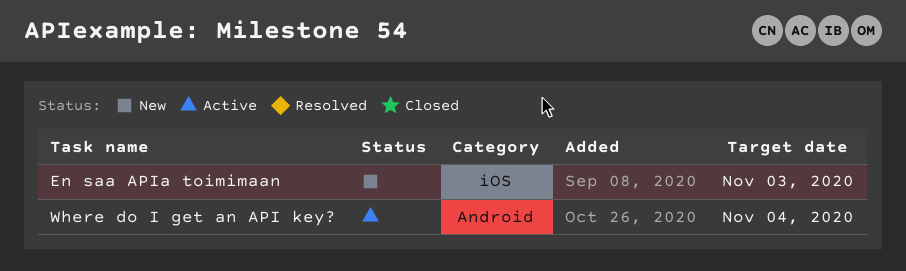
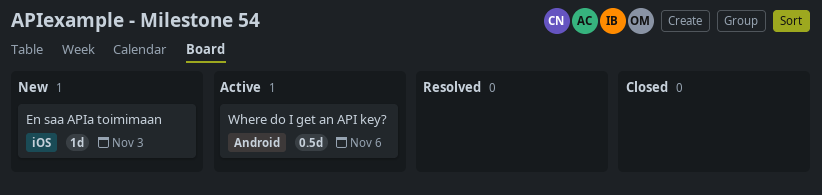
Where do I get an API key?, due: Nov 4 -> Nov 6

